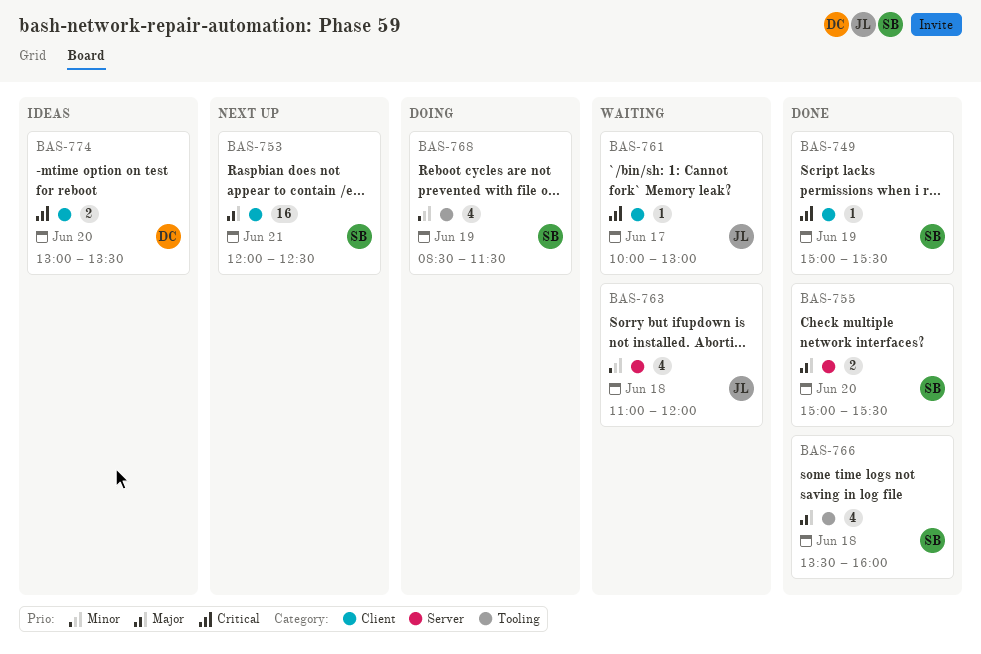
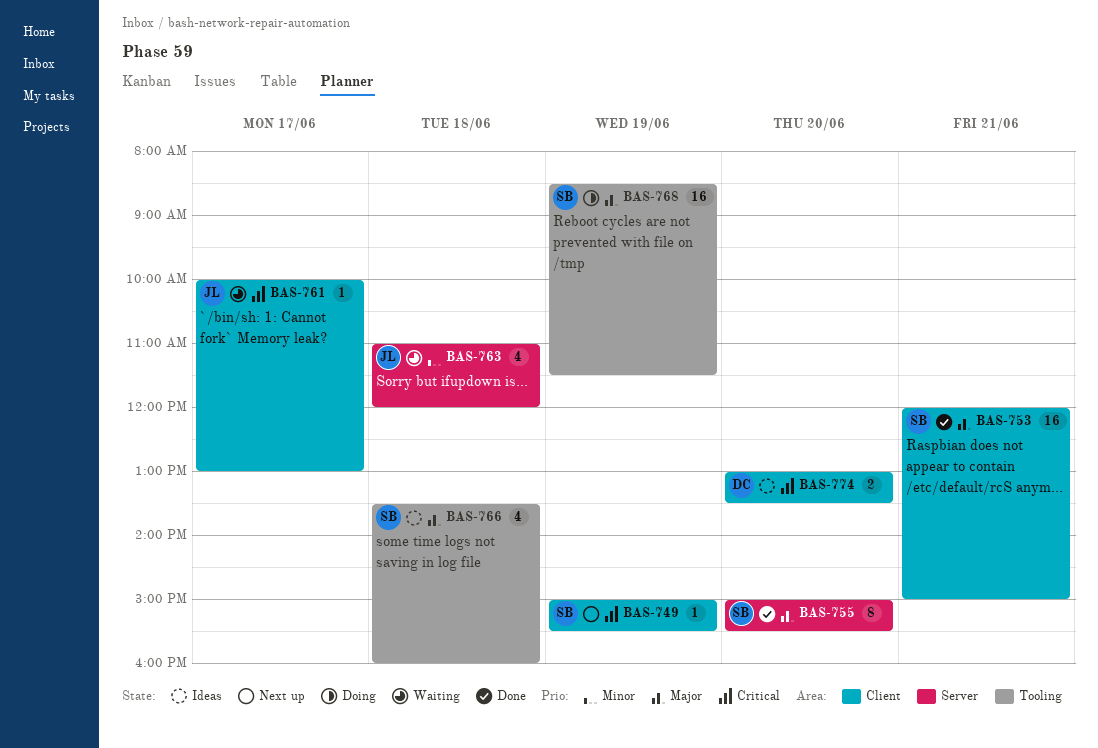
BAS-749, status: Done -> Next up
BAS-753, status: Next up -> Done
BAS-753, ends: 12:30 -> 15:00
BAS-755, estimate: 2 -> 8
BAS-766, status: Done -> Ideas
BAS-768, priority: Minor -> Major
BAS-768, estimate: 4 -> 16

